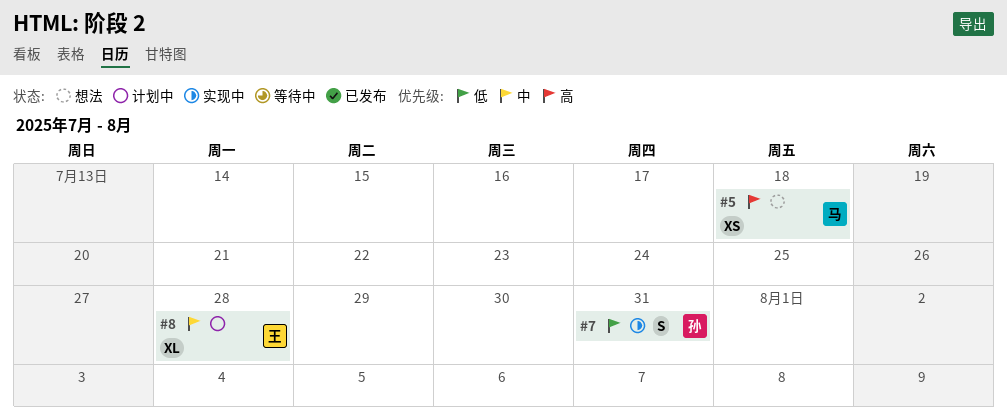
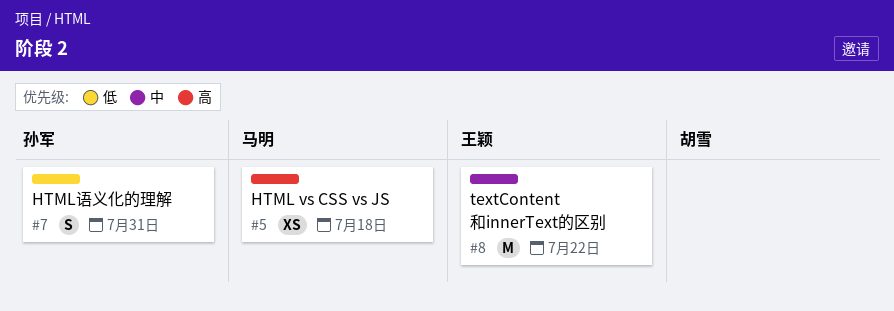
#8, estimate: XL -> M
#8, due: Jul 28 -> Jul 22

